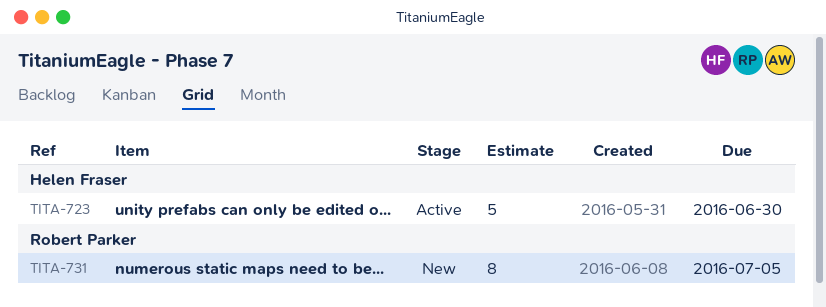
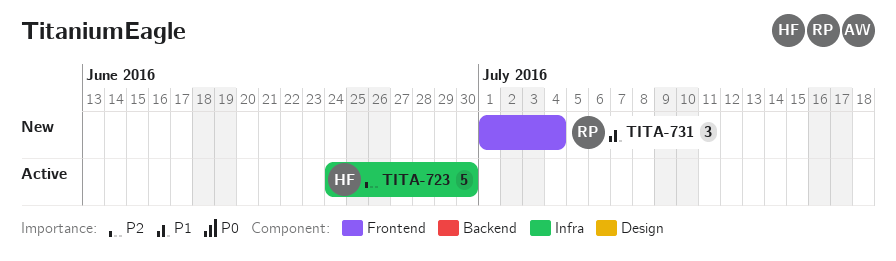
TITA-731, estimate: 8 -> 3
TITA-731, due: Jul 5 -> Jul 4

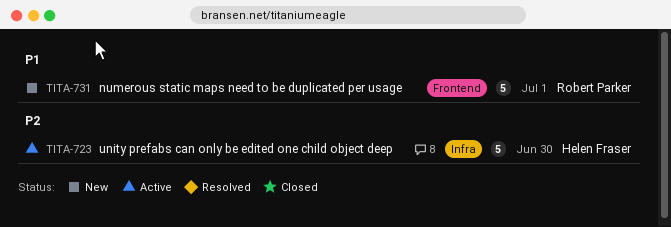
TITA-731, estimate: 3 -> 5
TITA-731, due: Jul 4 -> Jul 1

